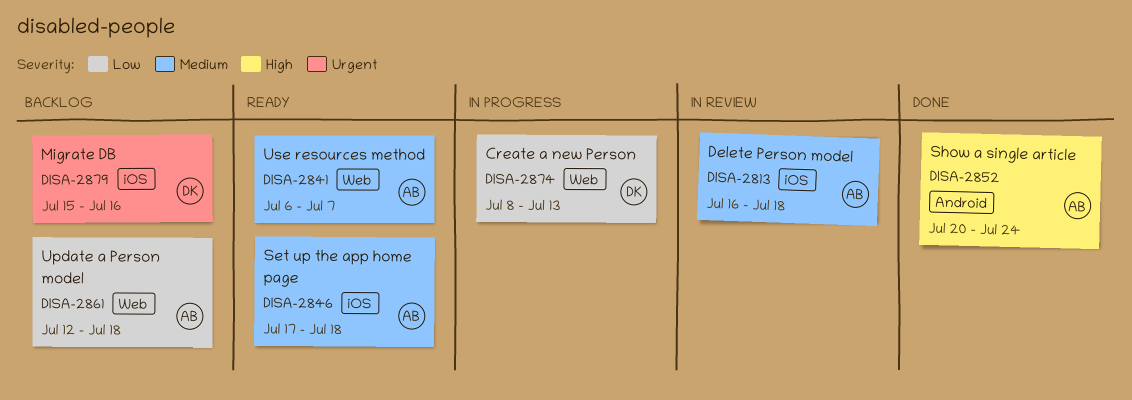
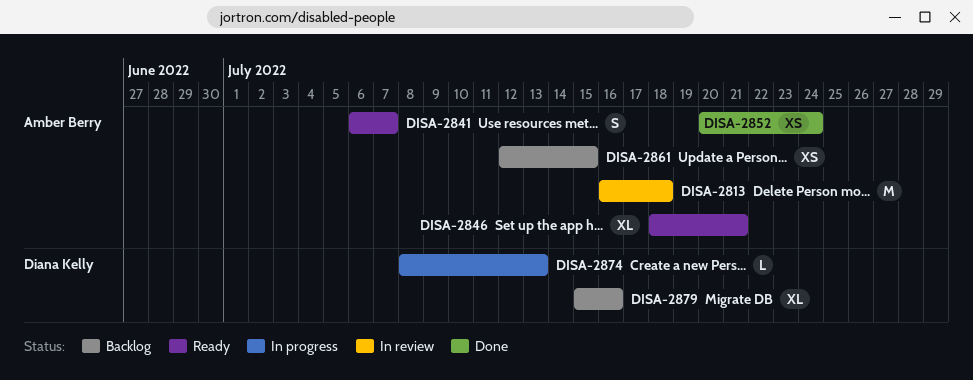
DISA-2846, start: Jul 17 -> Jul 18
DISA-2846, due: Jul 18 -> Jul 21
DISA-2861, due: Jul 18 -> Jul 15

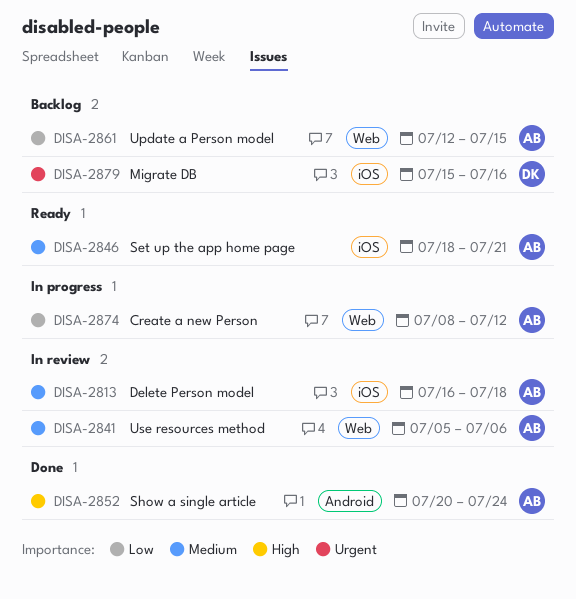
DISA-2841, status: Ready -> In review
DISA-2841, start: Jul 6 -> Jul 5
DISA-2841, due: Jul 7 -> Jul 6
DISA-2874, owner: Diana Kelly -> Amber Berry
DISA-2874, due: Jul 13 -> Jul 12

